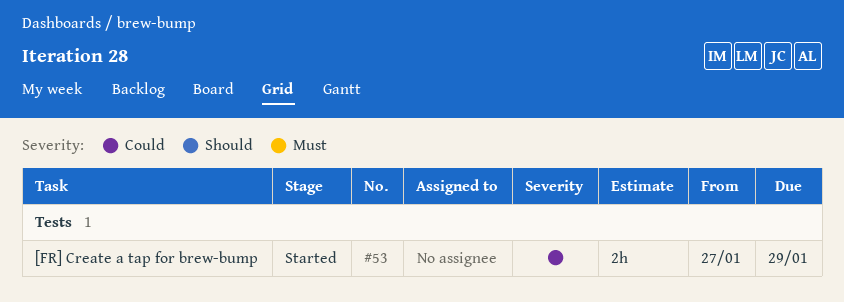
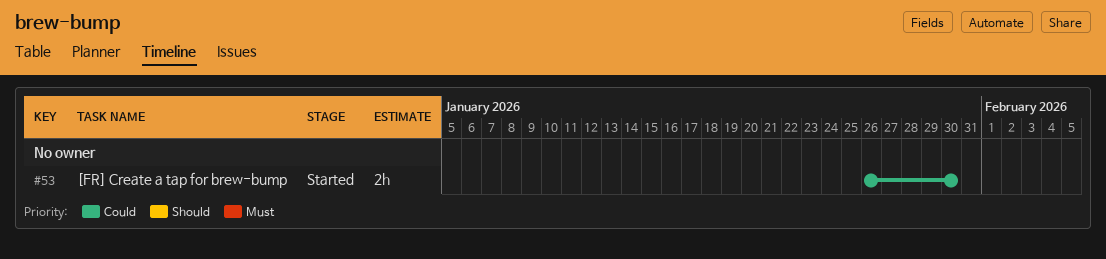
#53, start: Jan 27 -> Jan 26
#53, due: Jan 29 -> Jan 30

